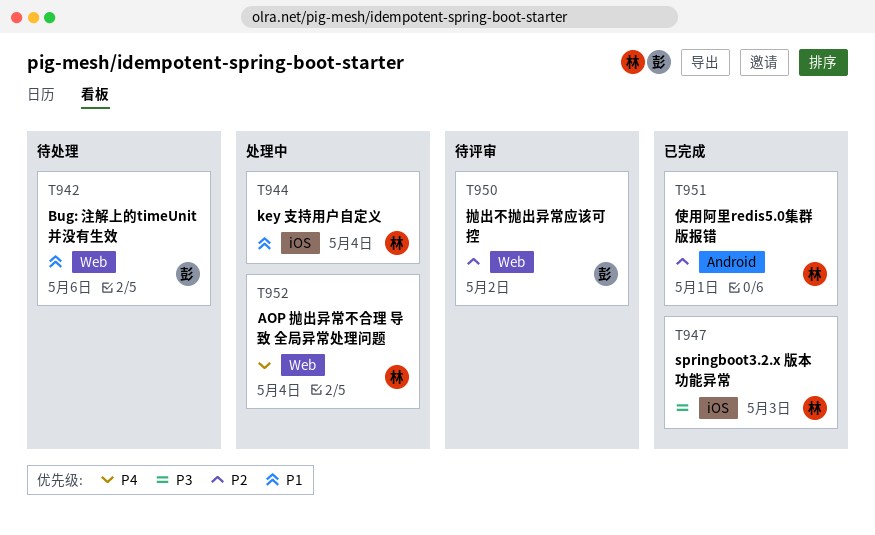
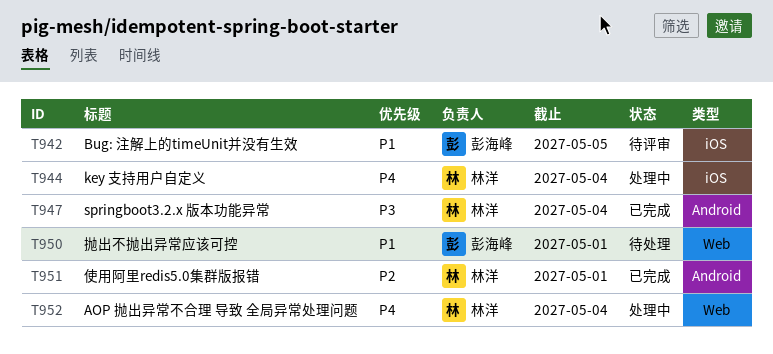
T942, status: 待处理 -> 待评审
T942, label: Web -> iOS
T942, due: May 6 -> May 5
T944, priority: P1 -> P4
T947, label: iOS -> Android
T947, due: May 3 -> May 4
T950, status: 待评审 -> 待处理
T950, priority: P2 -> P1
T950, due: May 2 -> May 1

